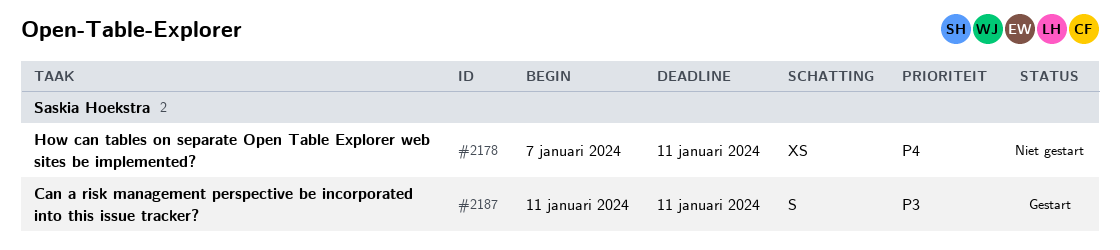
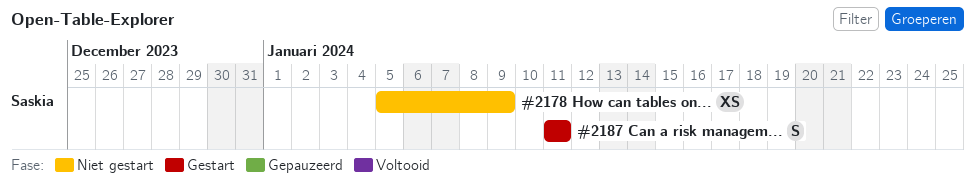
#2178, start: Jan 7 -> Jan 5
#2178, due: Jan 11 -> Jan 9

